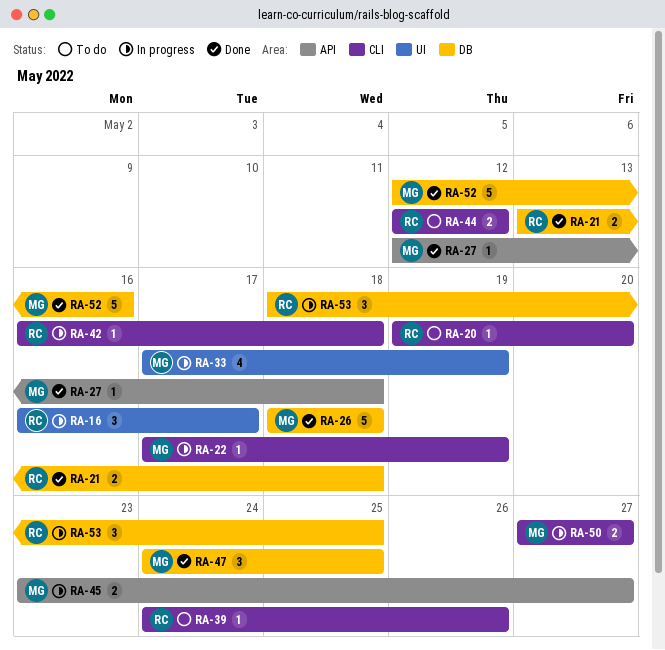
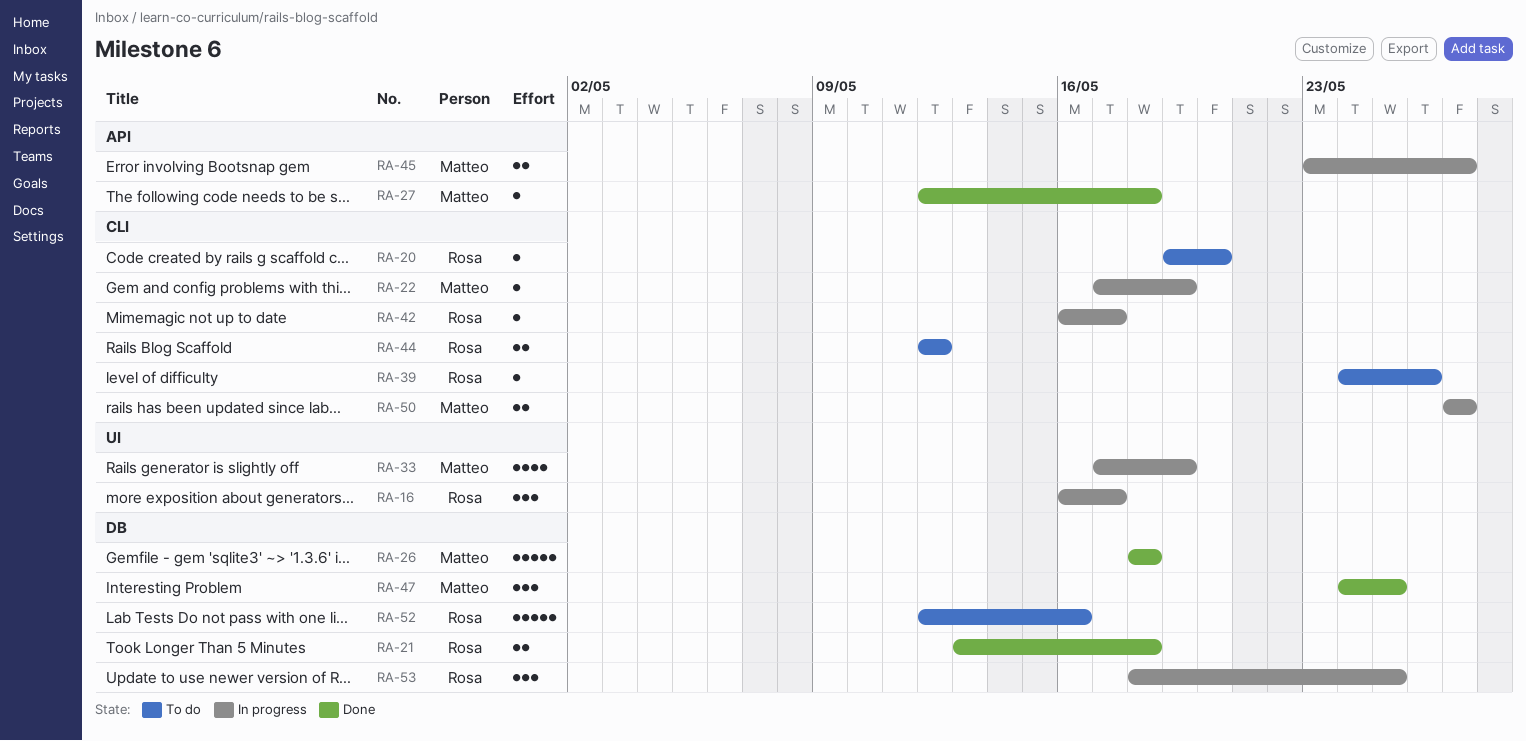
RA-42, due: May 18 -> May 17
RA-52, status: Done -> To do
RA-52, owner: Matteo -> Rosa

